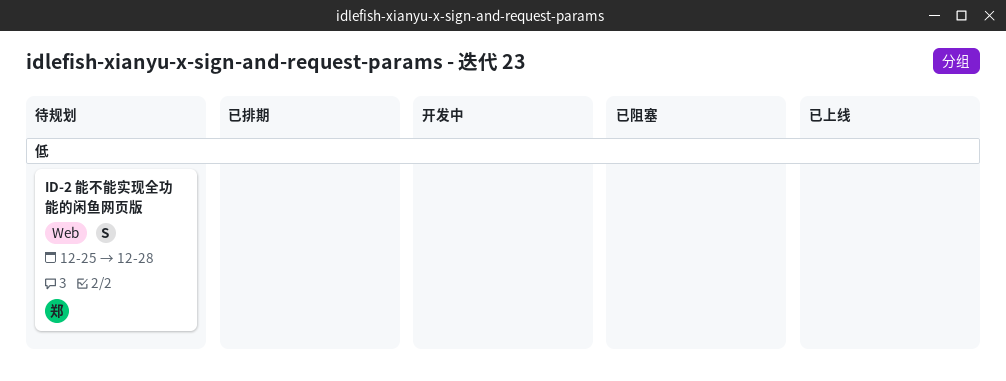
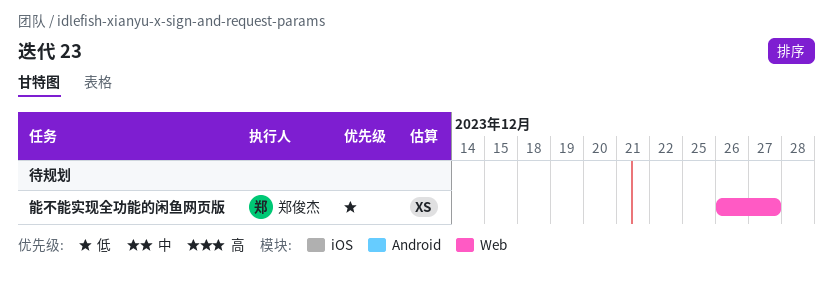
能不能实现全功能的闲鱼网页版, estimate: S -> XS
能不能实现全功能的闲鱼网页版, start: Dec 25 -> Dec 26
能不能实现全功能的闲鱼网页版, due: Dec 28 -> Dec 27

